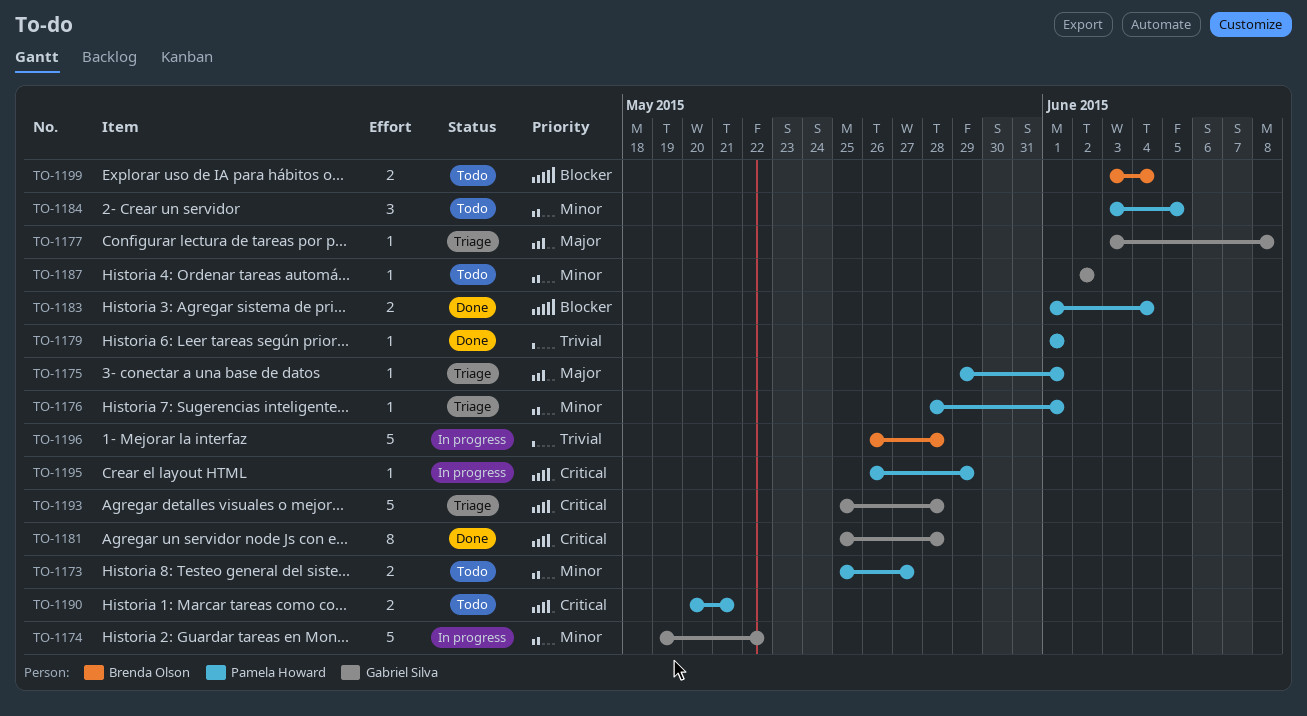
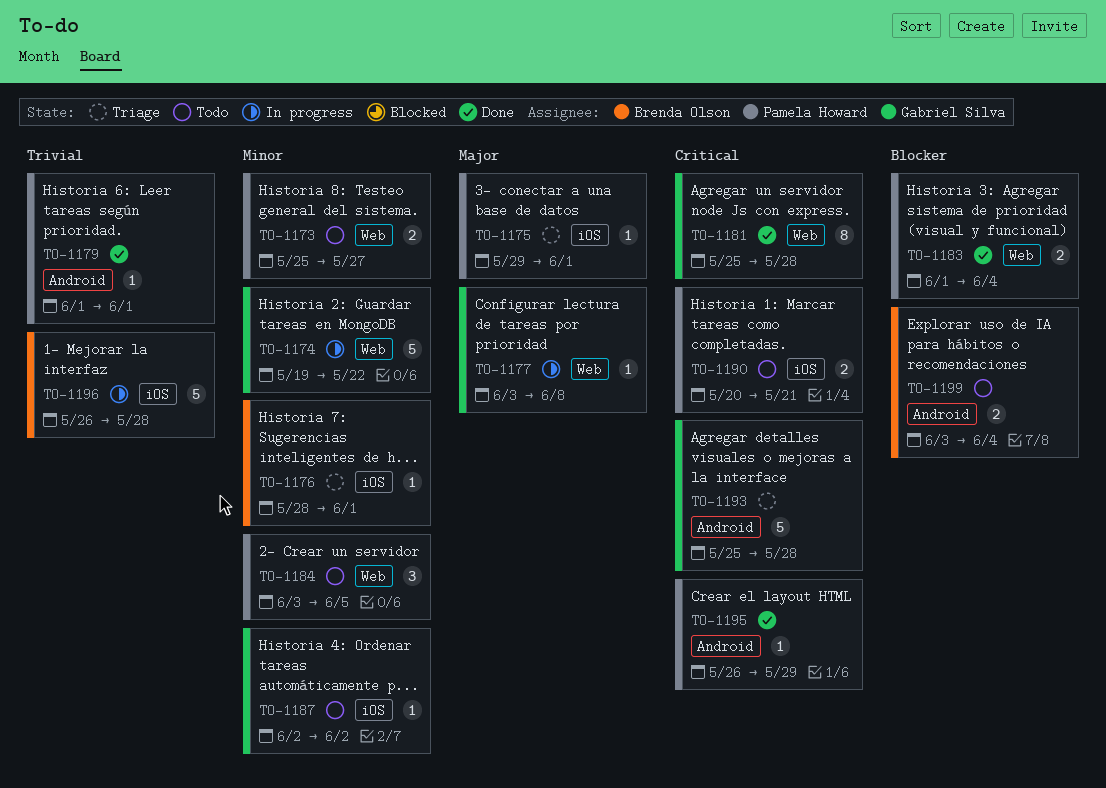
TO-1176, owner: Pamela Howard -> Brenda Olson
TO-1177, status: Triage -> In progress
TO-1195, status: In progress -> Done

